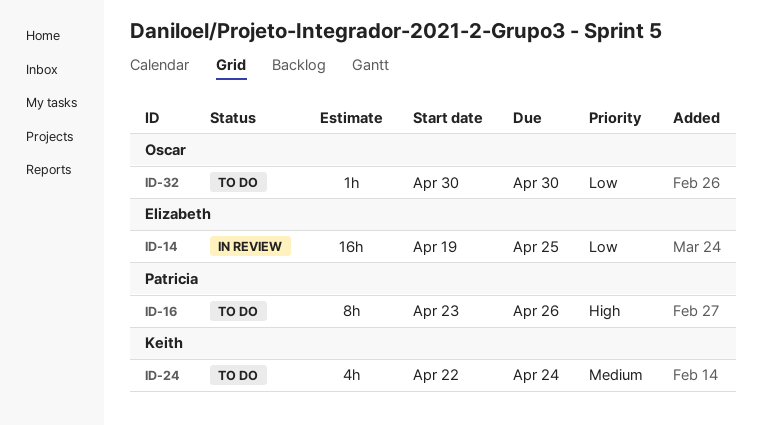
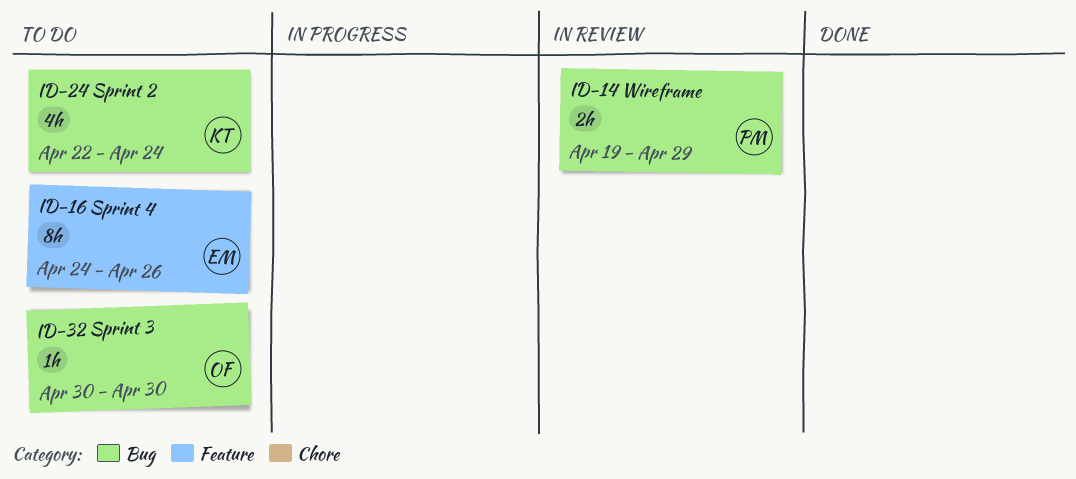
ID-14, owner: Elizabeth -> Patricia
ID-14, estimate: 16h -> 2h
ID-14, due: Apr 25 -> Apr 29
ID-16, owner: Patricia -> Elizabeth
ID-16, start: Apr 23 -> Apr 24

